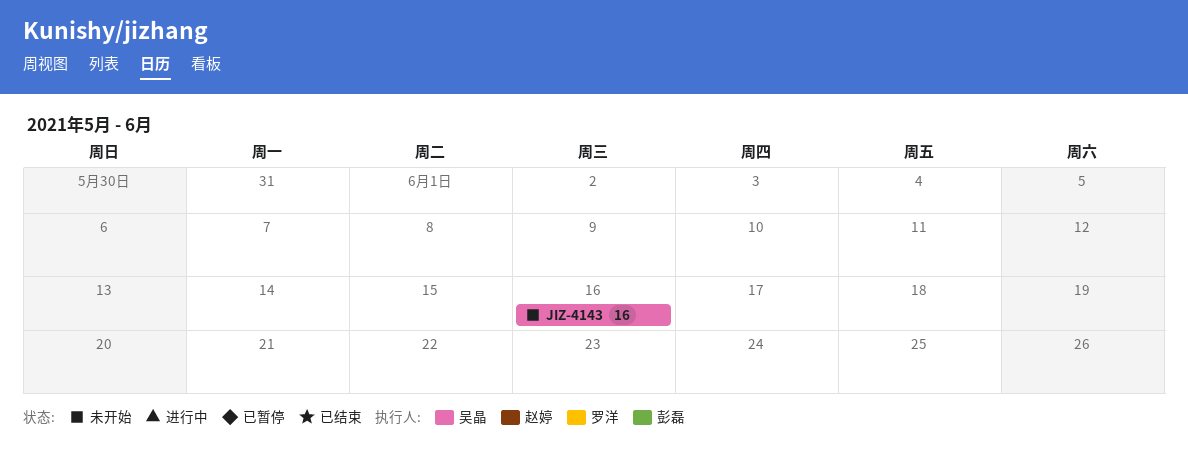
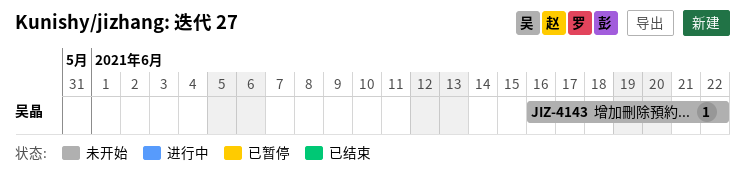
JIZ-4143, estimate: 16 -> 1
JIZ-4143, due: Jun 16 -> Jun 22

